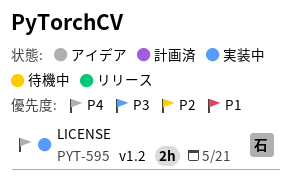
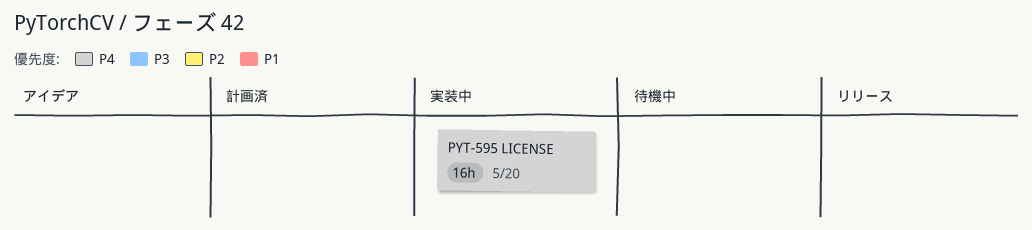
PYT-595, estimate: 2h -> 16h
PYT-595, due: May 21 -> May 20

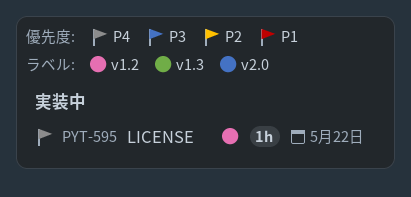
PYT-595, estimate: 16h -> 1h
PYT-595, due: May 20 -> May 22

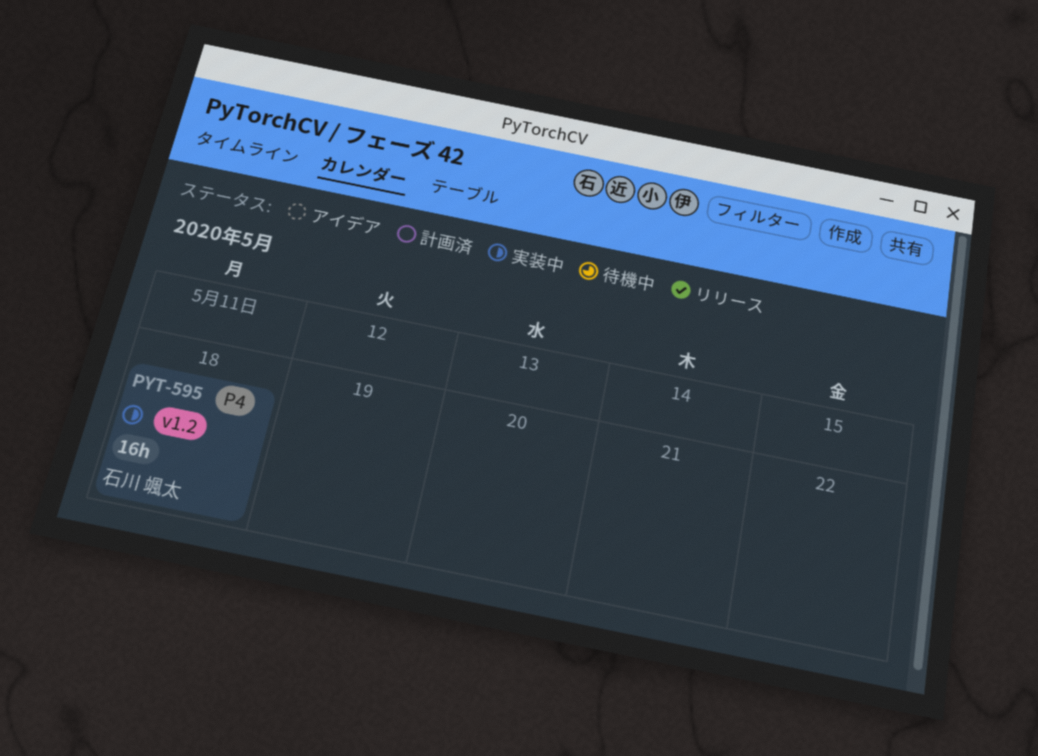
PYT-595, estimate: 1h -> 16h
PYT-595, due: May 22 -> May 18

